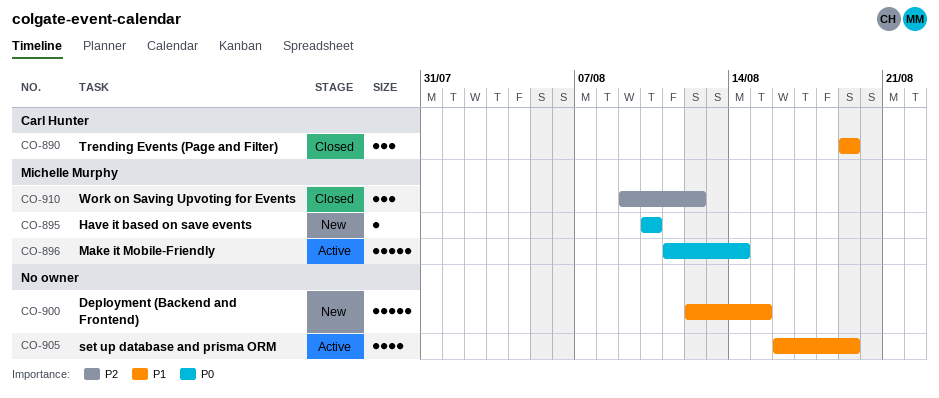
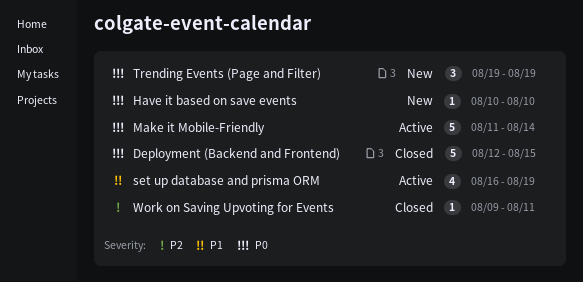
Deployment (Backend and Frontend), status: New -> Closed
Deployment (Backend and Frontend), priority: P1 -> P0
Trending Events (Page and Filter), status: Closed -> New
Trending Events (Page and Filter), priority: P1 -> P0
Work on Saving Upvoting for Events, estimate: 3 -> 1
Work on Saving Upvoting for Events, due: Aug 12 -> Aug 11

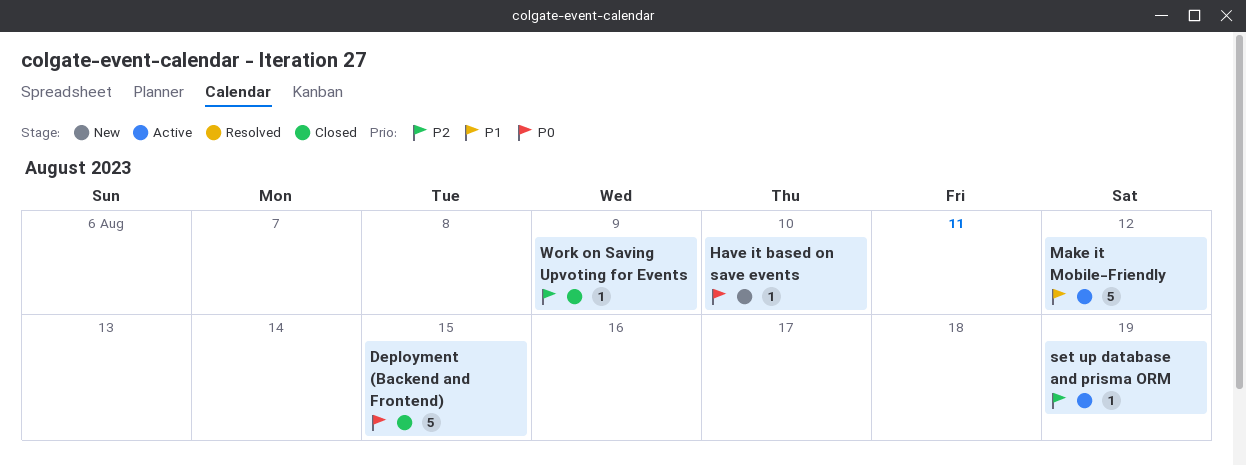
Make it Mobile-Friendly, priority: P0 -> P1
Make it Mobile-Friendly, due: Aug 14 -> Aug 12
set up database and prisma ORM, priority: P1 -> P2
set up database and prisma ORM, estimate: 4 -> 1
Trending Events (Page and Filter): present -> none
Work on Saving Upvoting for Events, due: Aug 11 -> Aug 9

